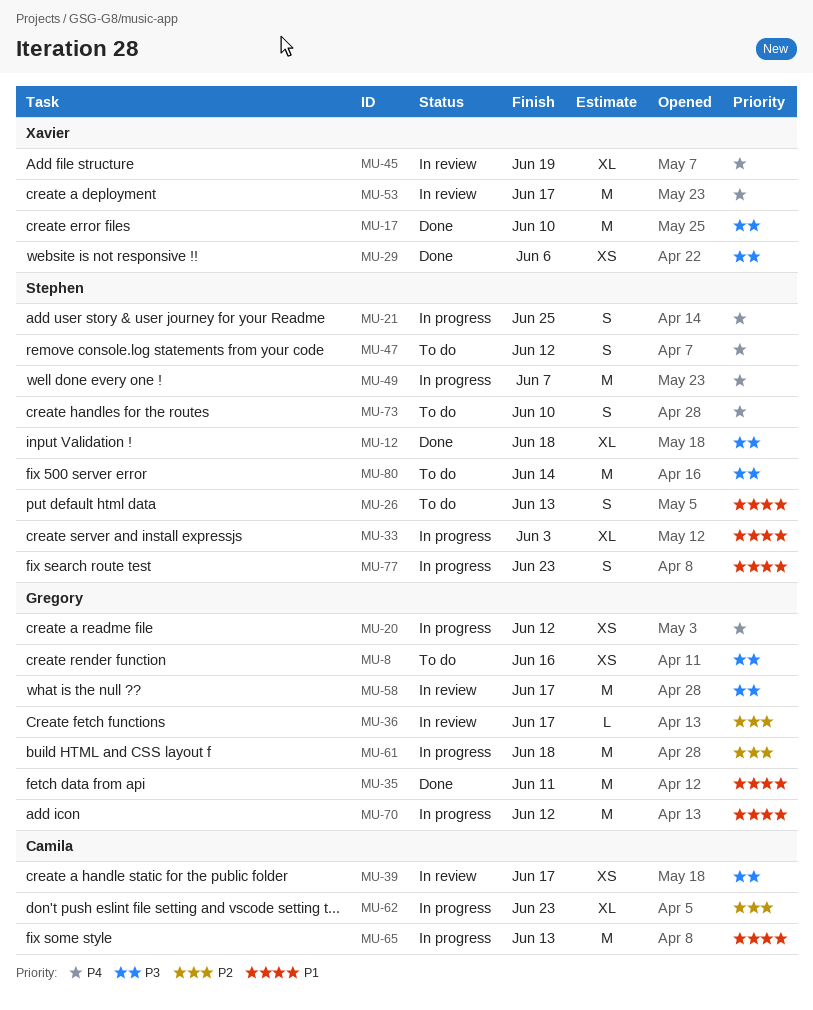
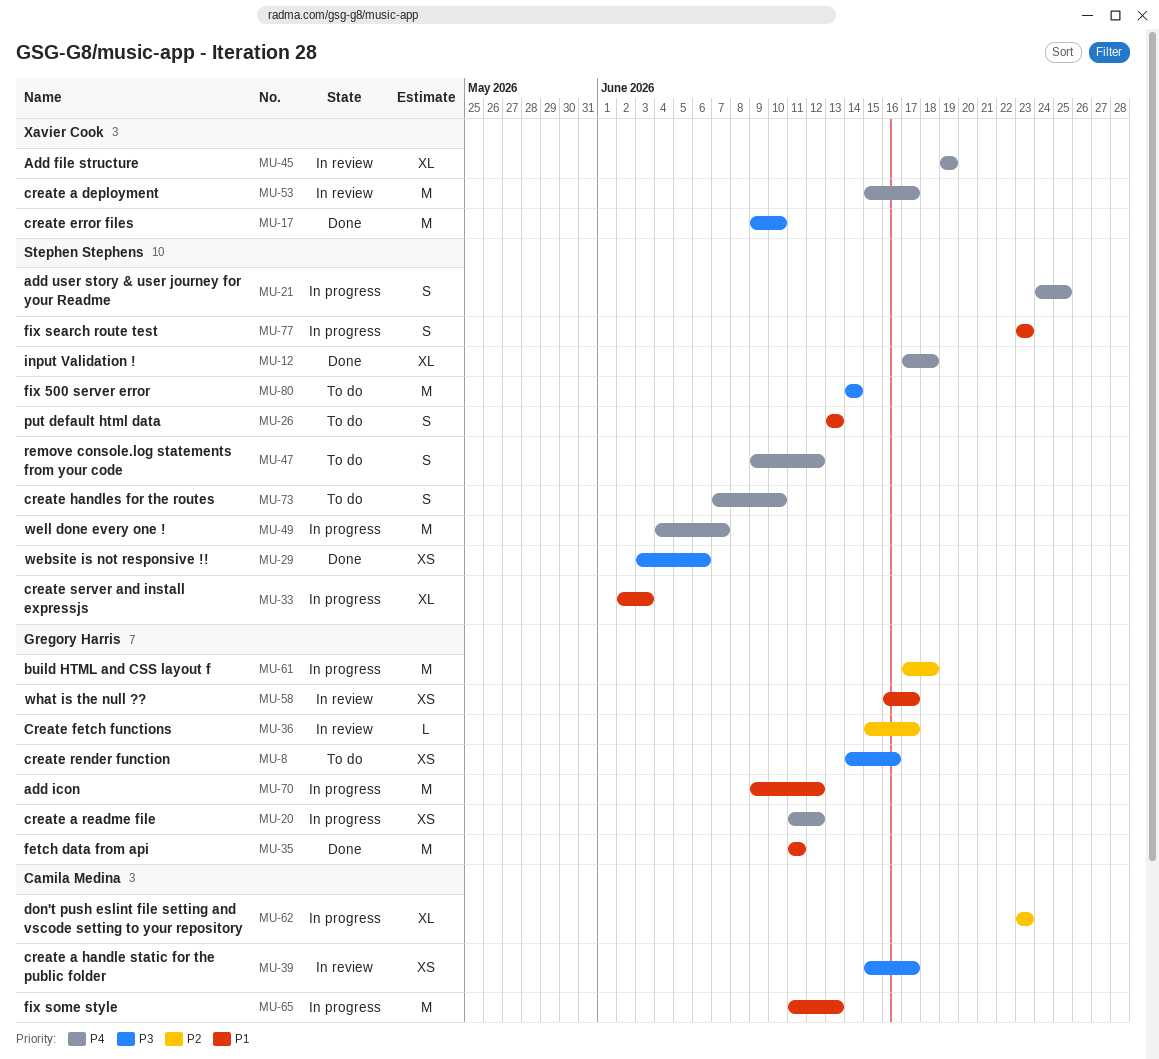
MU-12, priority: P3 -> P4
MU-29, owner: Xavier Cook -> Stephen Stephens
MU-58, priority: P3 -> P1
MU-58, estimate: M -> XS

